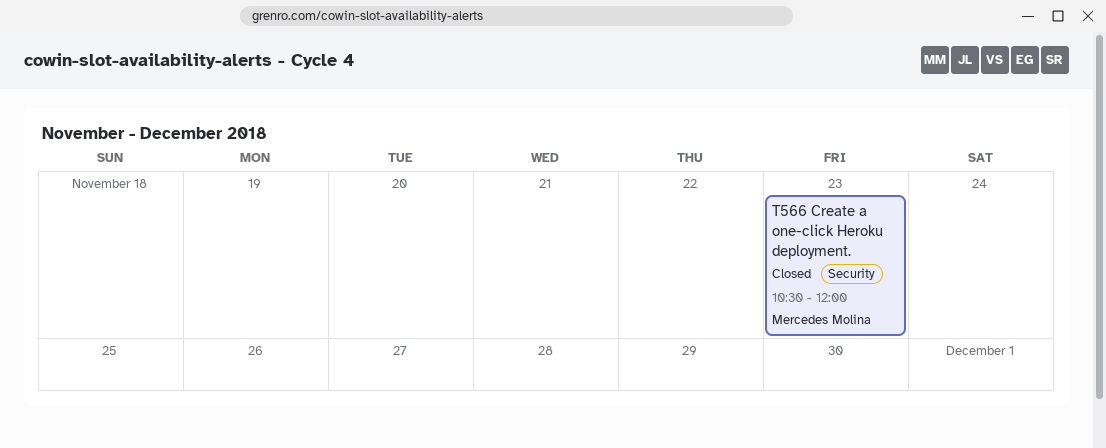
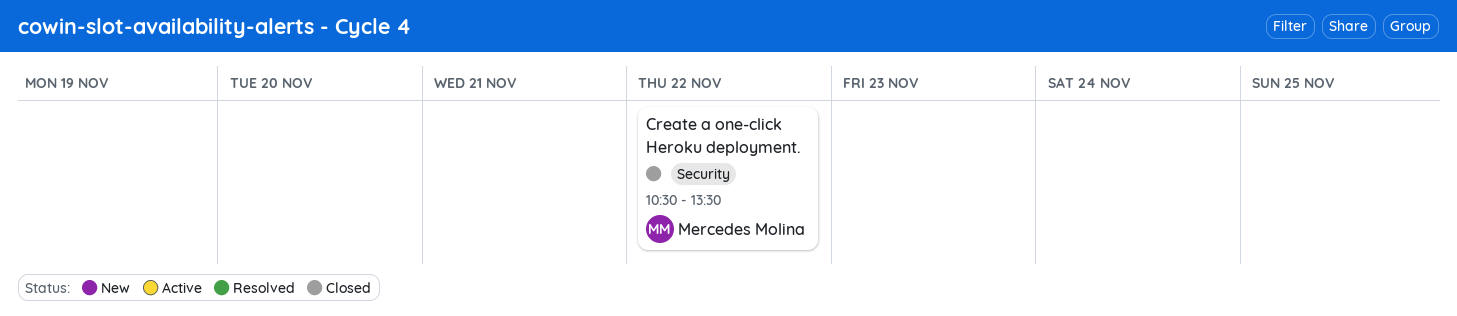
Create a one-click Heroku deployment., day: Nov 23 -> Nov 22
Create a one-click Heroku deployment., ends: 12:00 -> 13:30

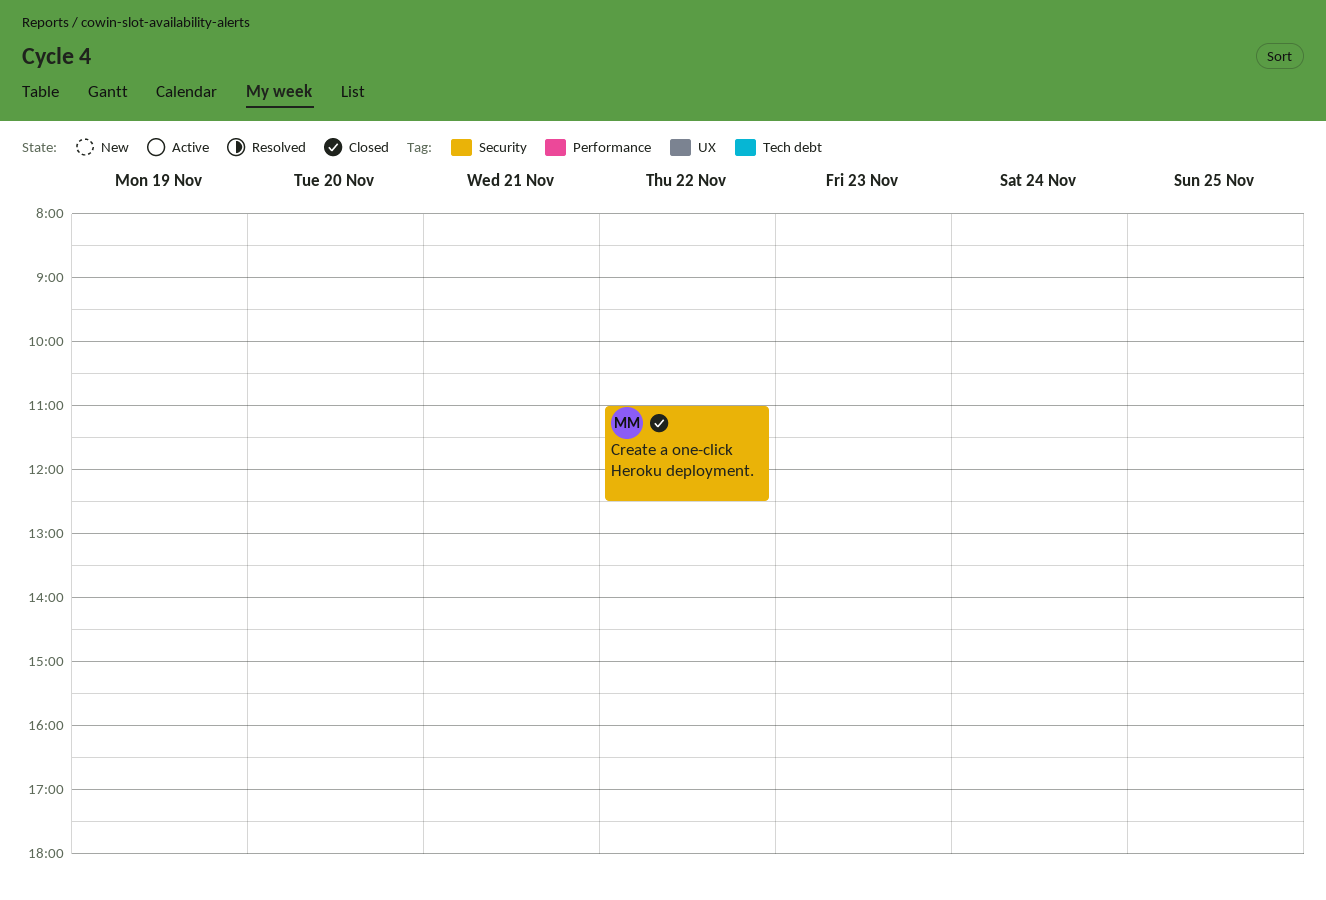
Create a one-click Heroku deployment., begins: 10:30 -> 11:00
Create a one-click Heroku deployment., ends: 13:30 -> 12:30

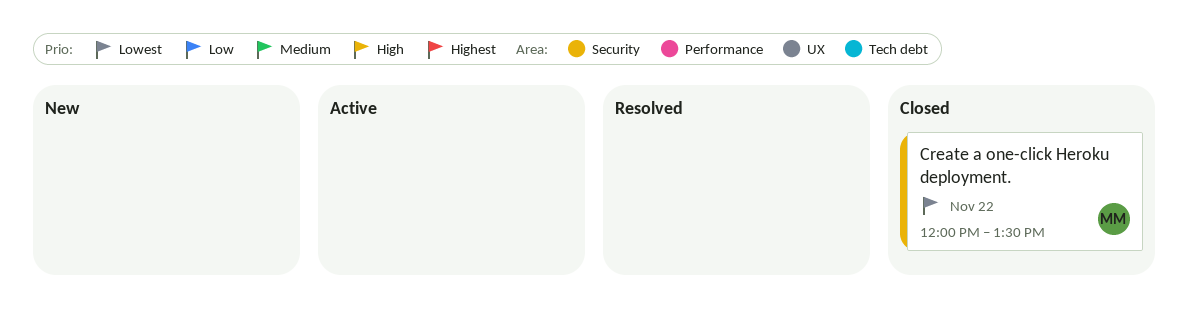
Create a one-click Heroku deployment., begins: 11:00 -> 12:00
Create a one-click Heroku deployment., ends: 12:30 -> 13:30

